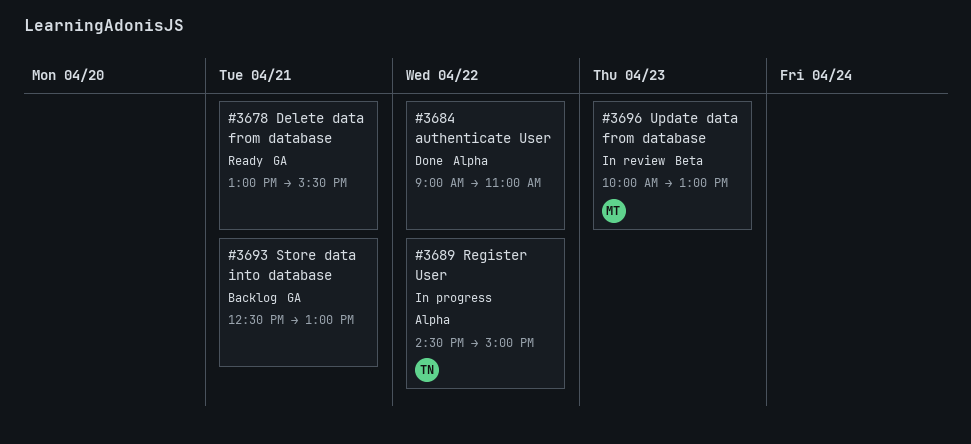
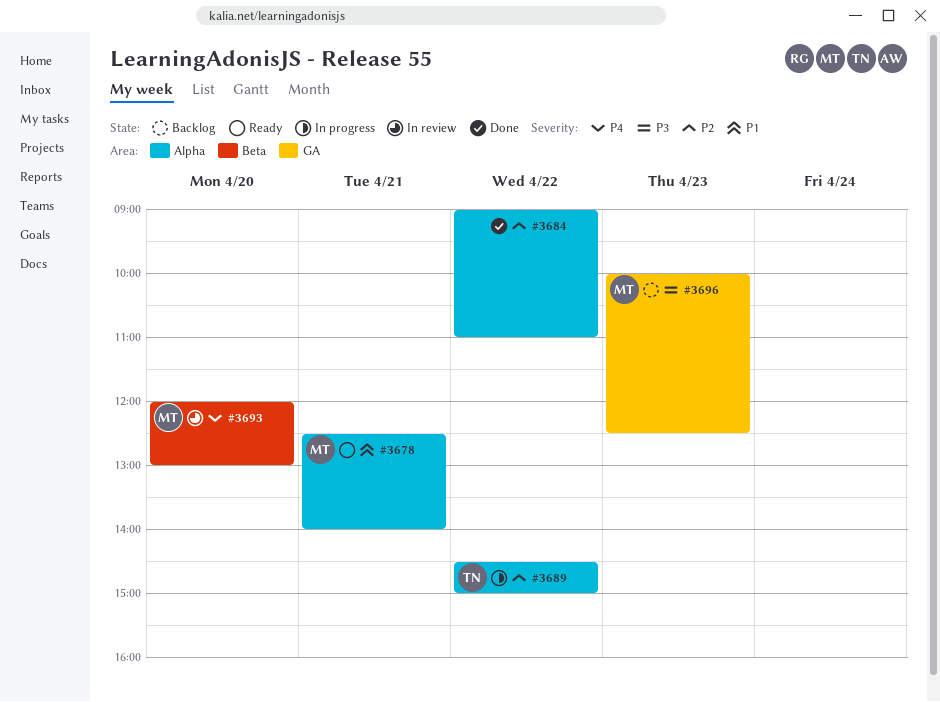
#3678, owner: none -> MT
#3678, label: GA -> Alpha
#3678, begins: 13:00 -> 12:30
#3678, ends: 15:30 -> 14:00
#3693, status: Backlog -> In review
#3693, owner: none -> MT
#3693, label: GA -> Beta
#3693, day: Apr 21 -> Apr 20
#3693, begins: 12:30 -> 12:00
#3696, status: In review -> Backlog
#3696, label: Beta -> GA
#3696, ends: 13:00 -> 12:30

